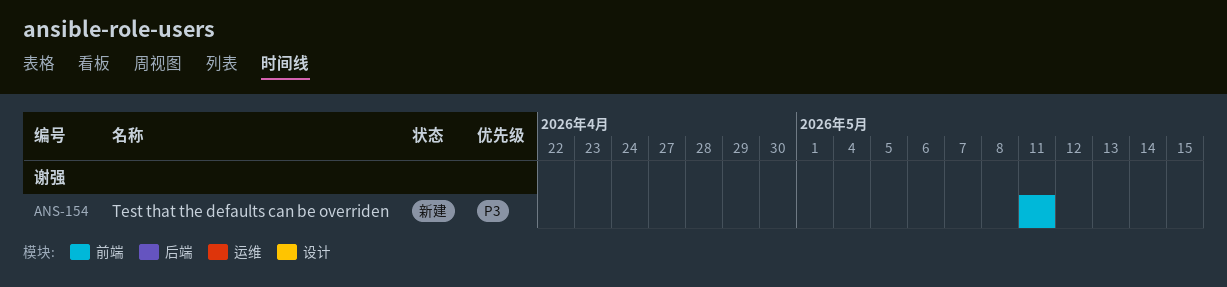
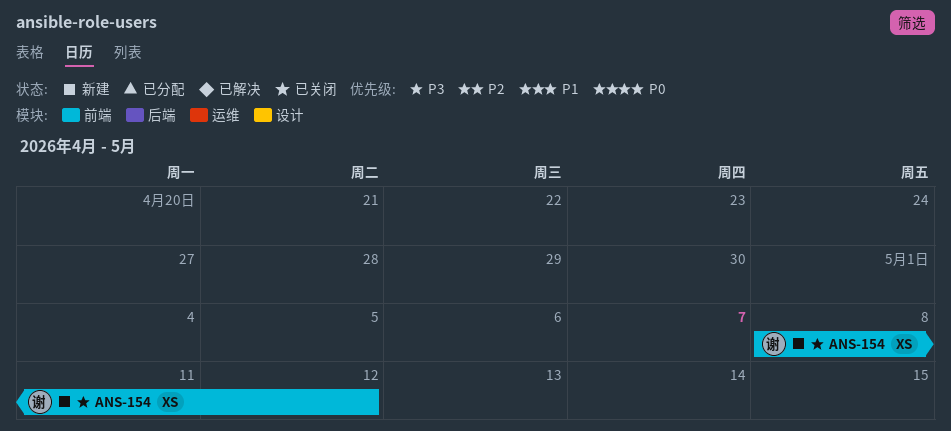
ANS-154, start: May 11 -> May 8
ANS-154, due: May 11 -> May 12

